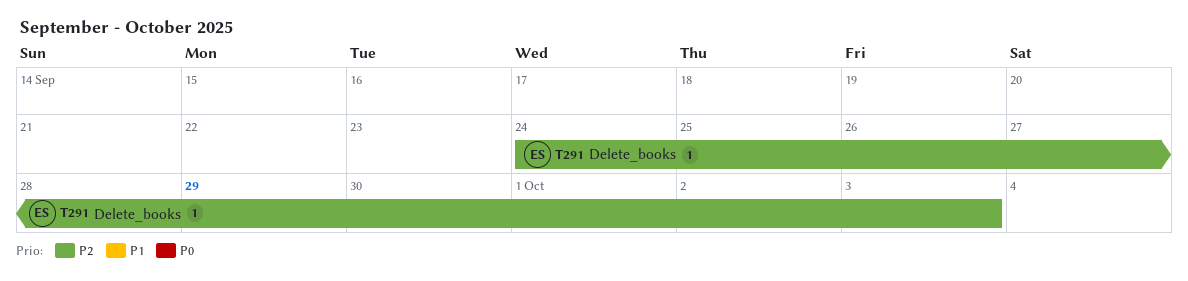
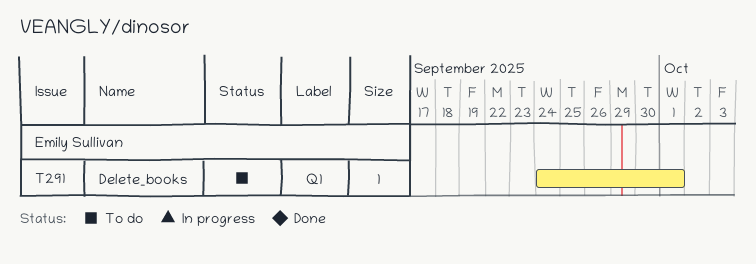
T291, due: Oct 3 -> Oct 1

